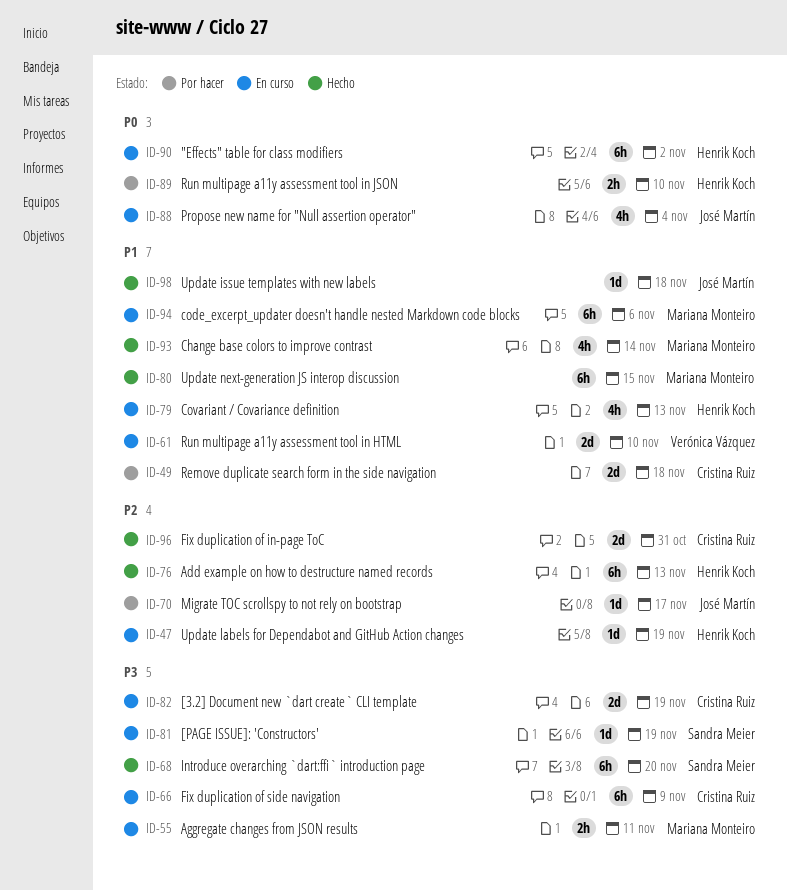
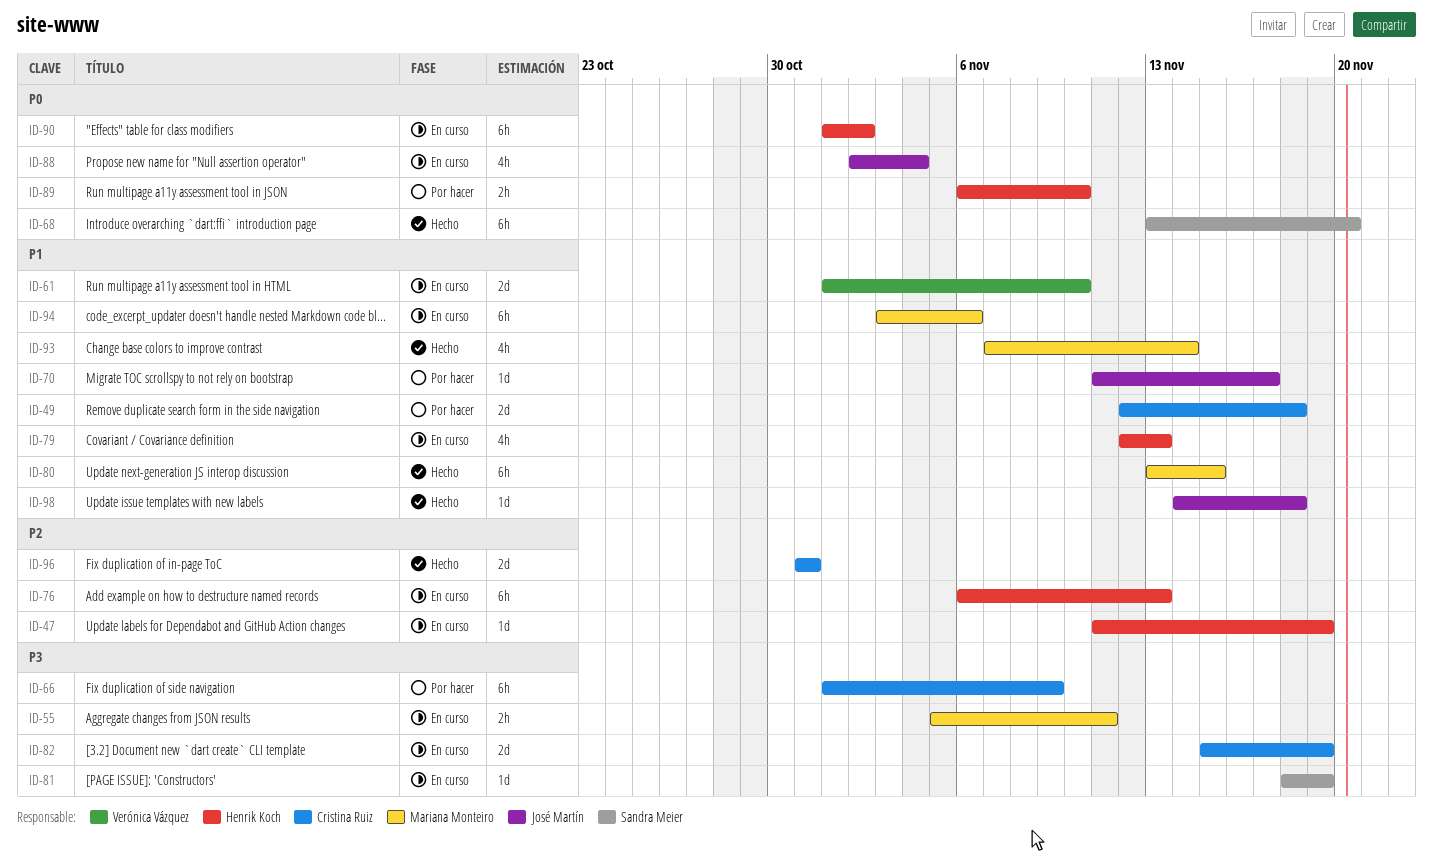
ID-66, status: En curso -> Por hacer
ID-68, priority: P3 -> P0
ID-70, priority: P2 -> P1
ID-76, status: Hecho -> En curso

